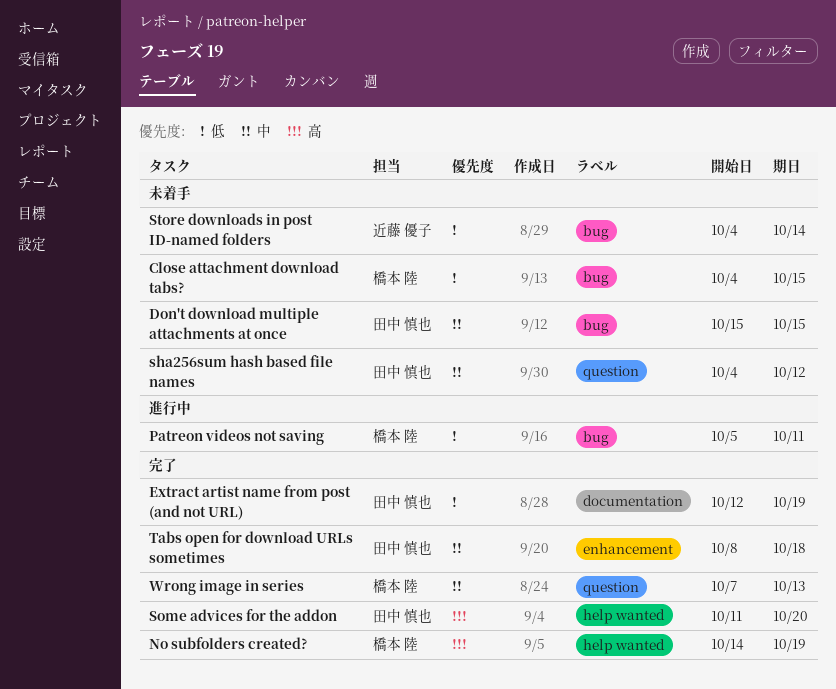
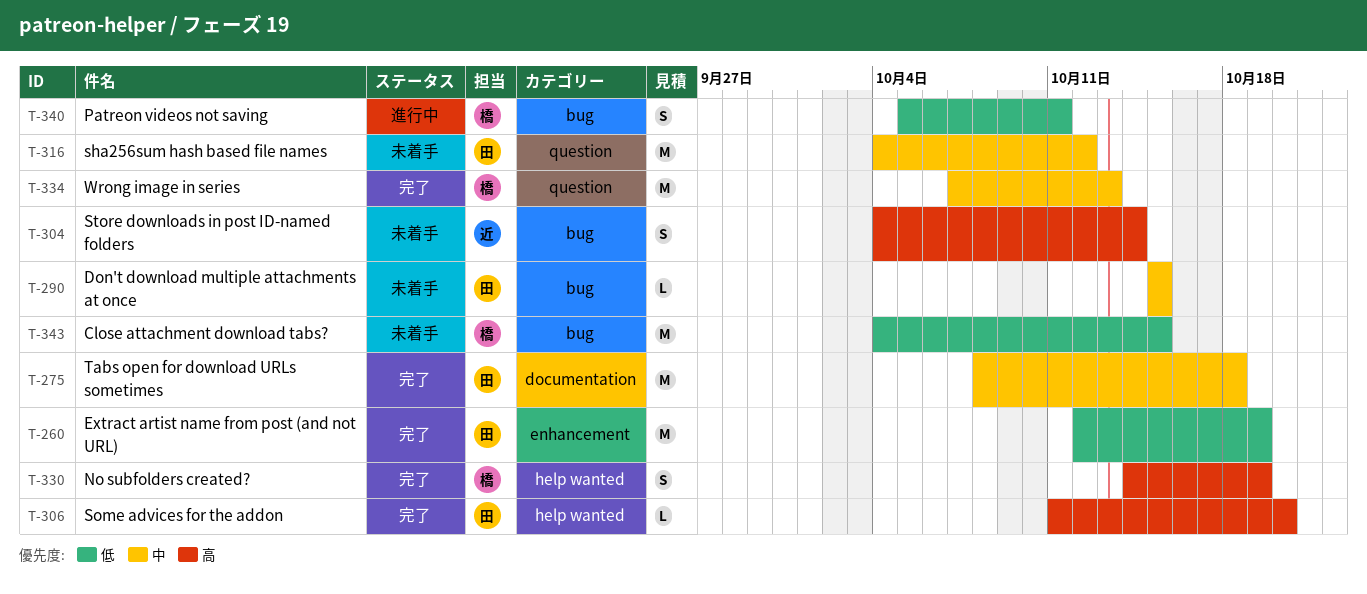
Extract artist name from post (and not URL), label: documentation -> enhancement
Store downloads in post ID-named folders, priority: 低 -> 高
Tabs open for download URLs sometimes, label: enhancement -> documentation

